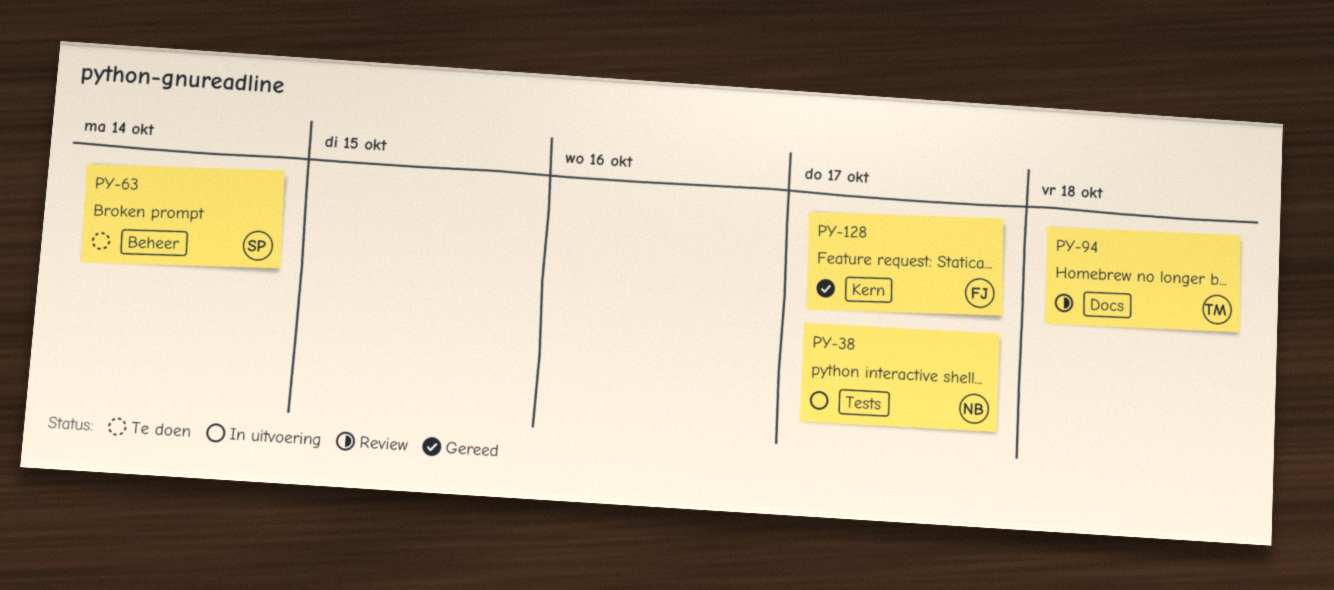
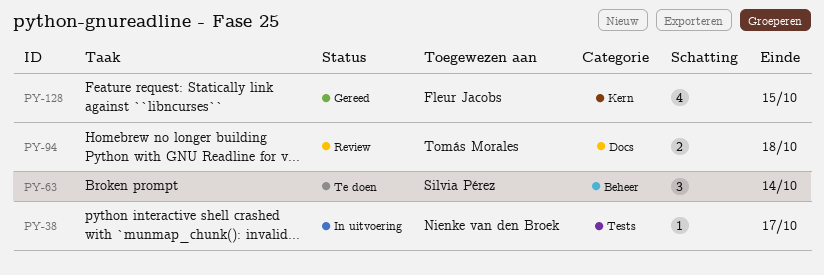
PY-128, due: Oct 17 -> Oct 15

